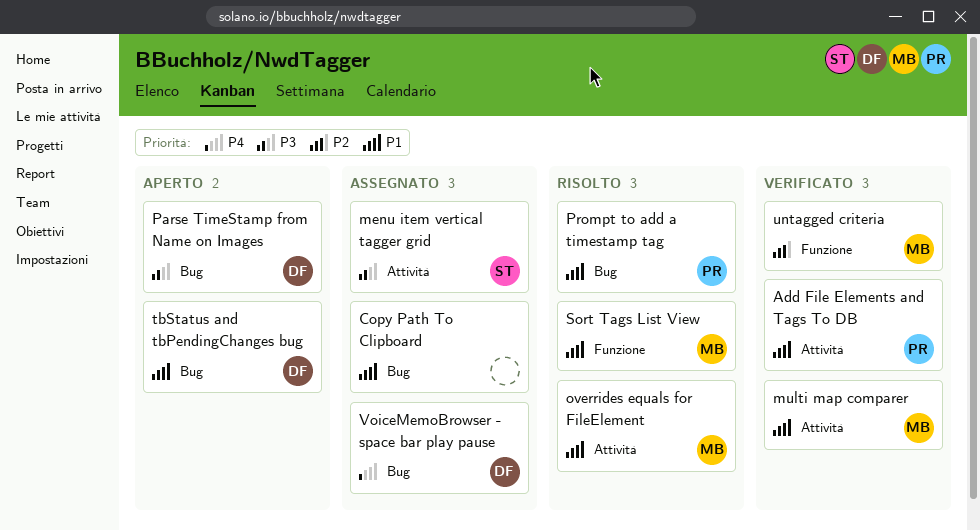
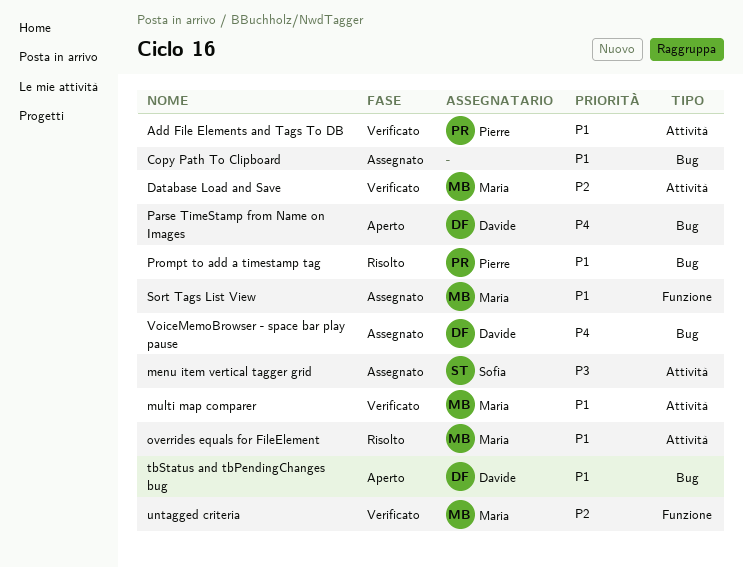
Database Load and Save: none -> present
Parse TimeStamp from Name on Images, priority: P3 -> P4
Sort Tags List View, status: Risolto -> Assegnato

